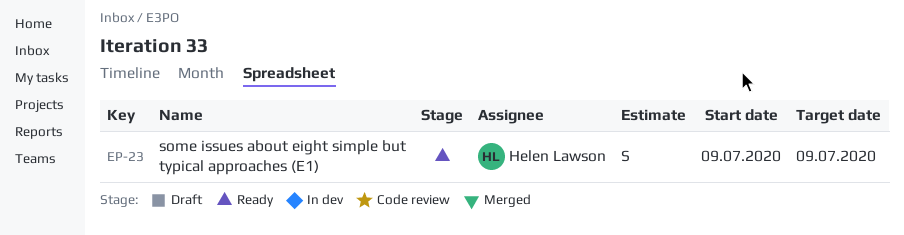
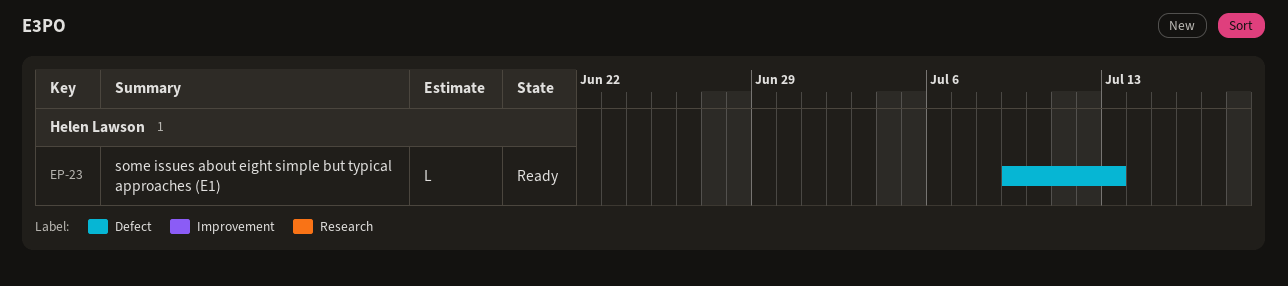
EP-23, estimate: S -> L
EP-23, due: Jul 9 -> Jul 13

